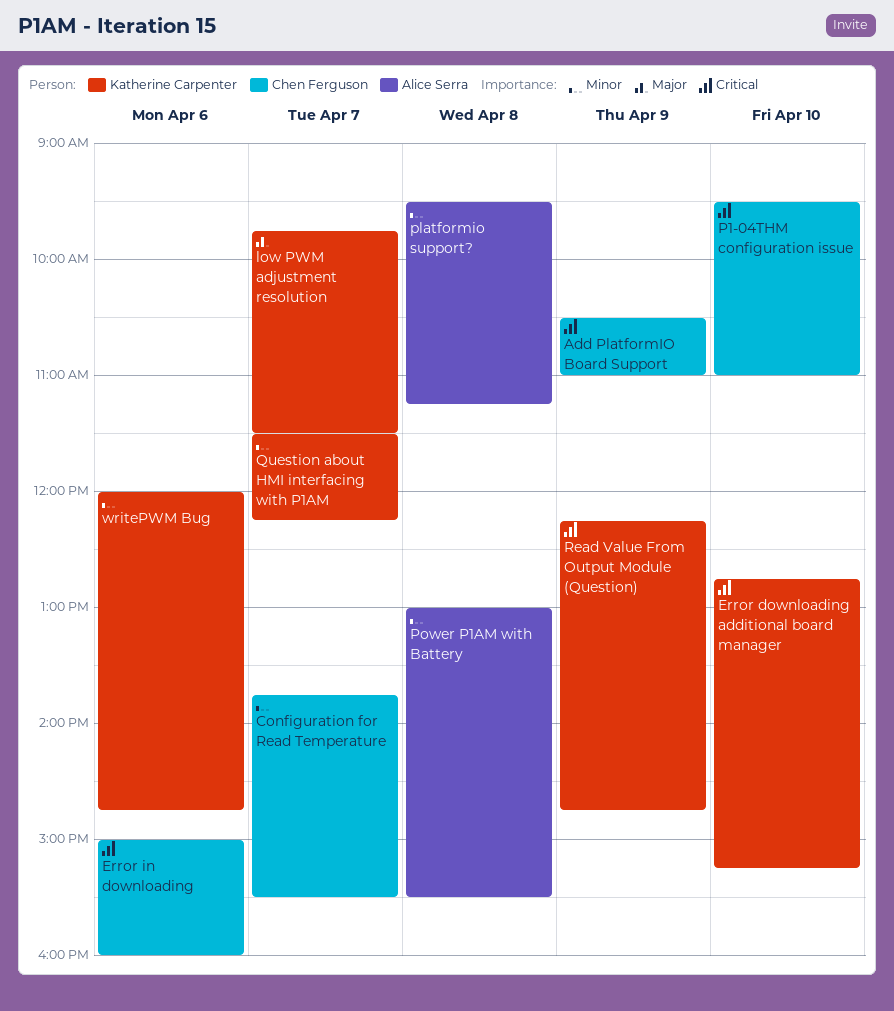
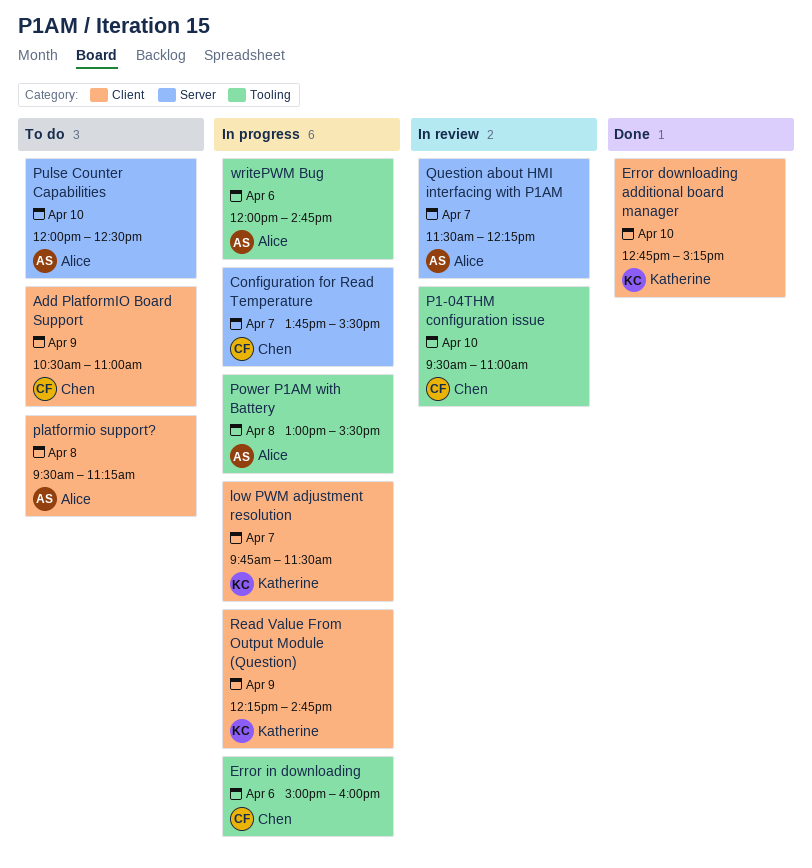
Pulse Counter Capabilities: none -> present
Question about HMI interfacing with P1AM, owner: Katherine Carpenter -> Alice Serra
writePWM Bug, owner: Katherine Carpenter -> Alice Serra

